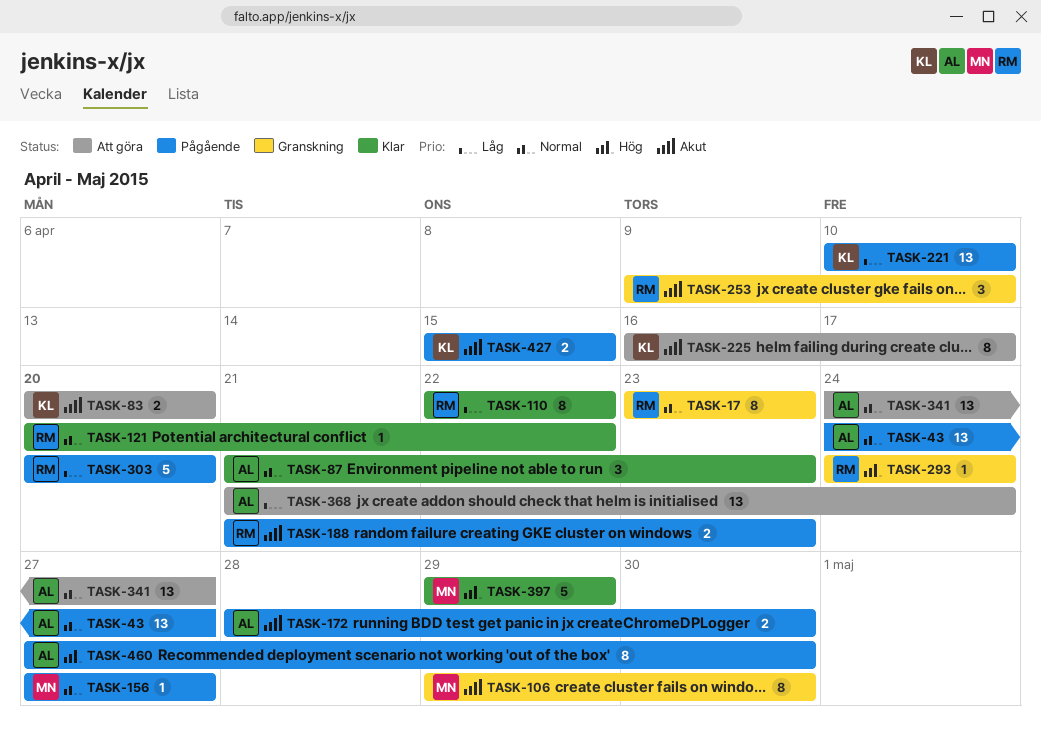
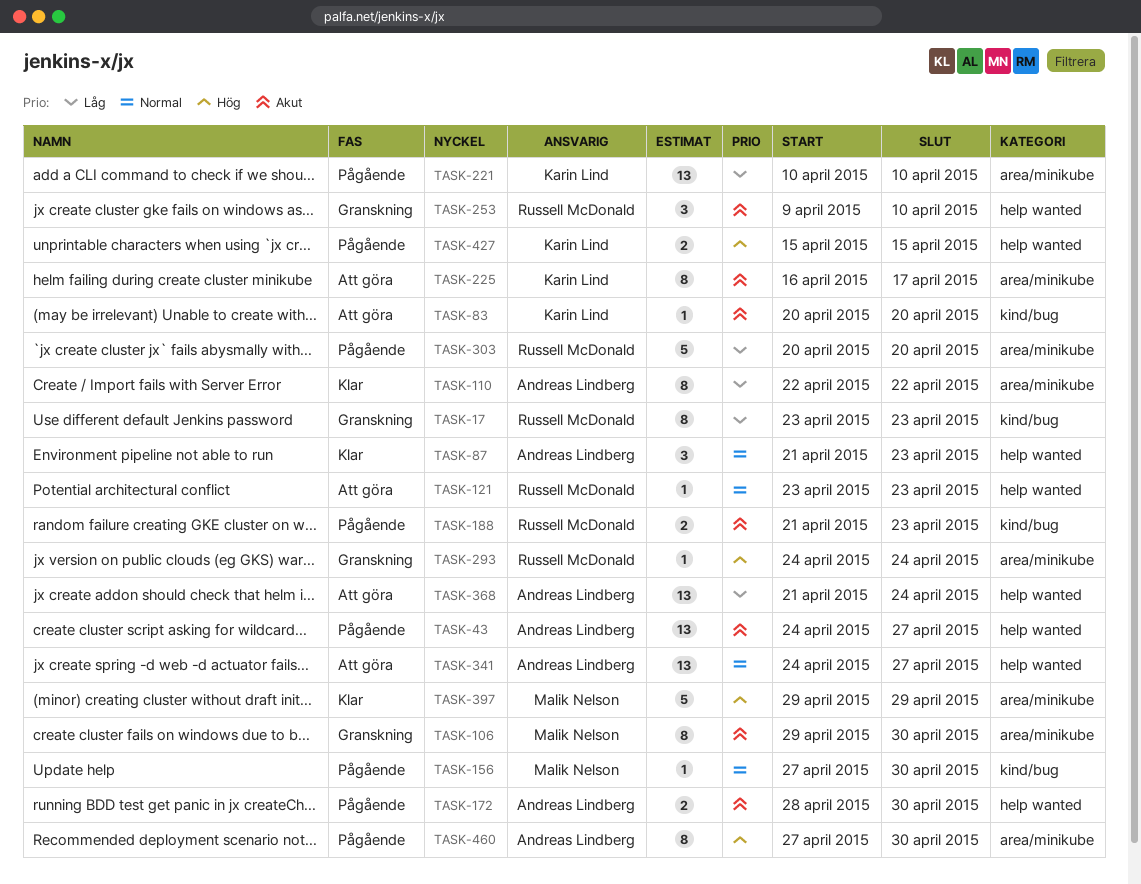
TASK-17, priority: Normal -> Låg
TASK-43, priority: Normal -> Akut
TASK-83, estimate: 2 -> 1
TASK-110, owner: Russell McDonald -> Andreas Lindberg
TASK-121, status: Klar -> Att göra
TASK-121, start: Apr 20 -> Apr 23
TASK-121, due: Apr 22 -> Apr 23
TASK-156, due: Apr 27 -> Apr 30
TASK-427, priority: Akut -> Hög

